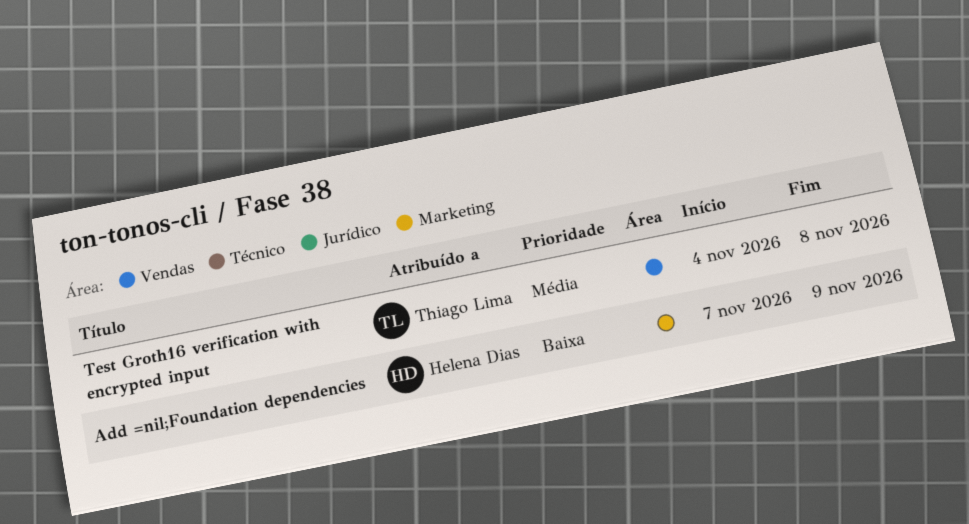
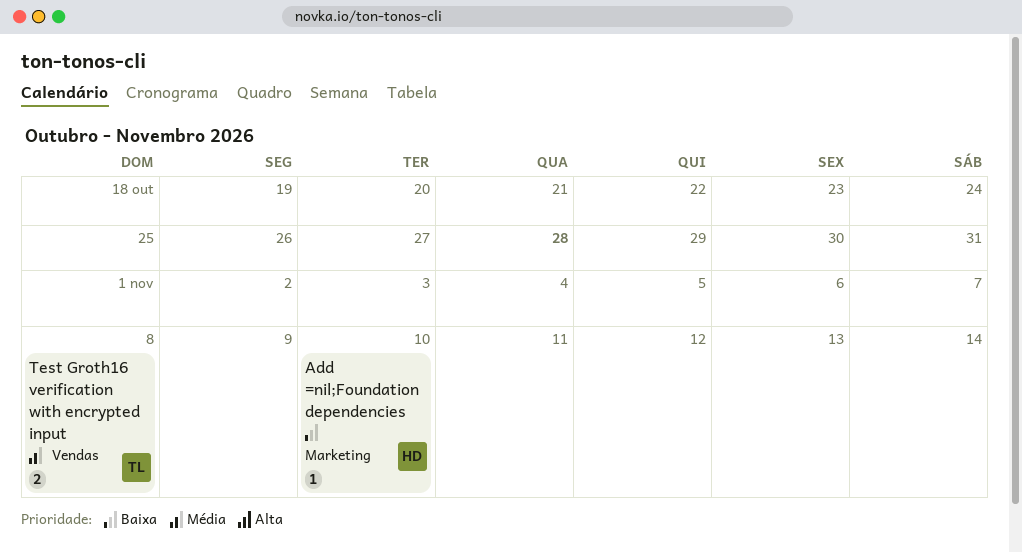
Add =nil;Foundation dependencies, due: Nov 9 -> Nov 10

